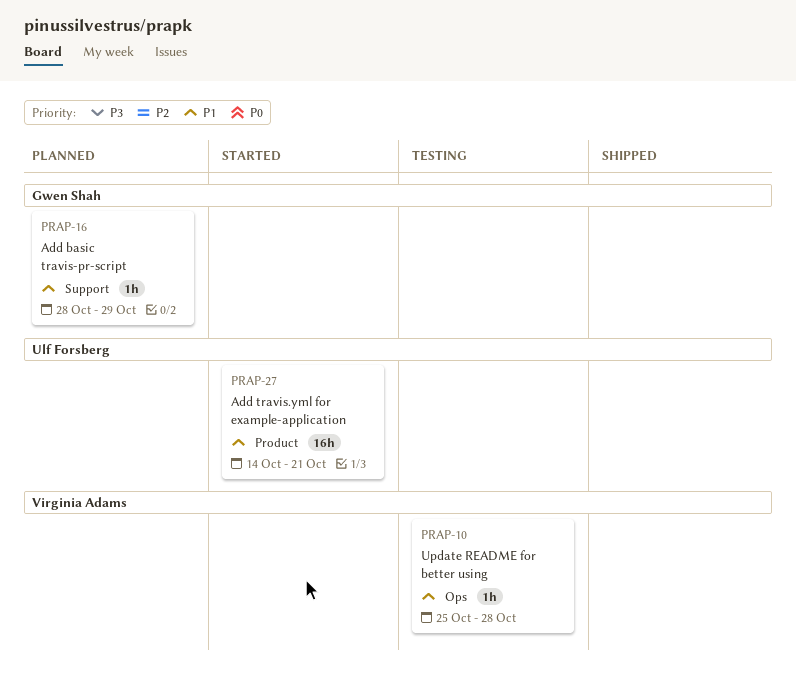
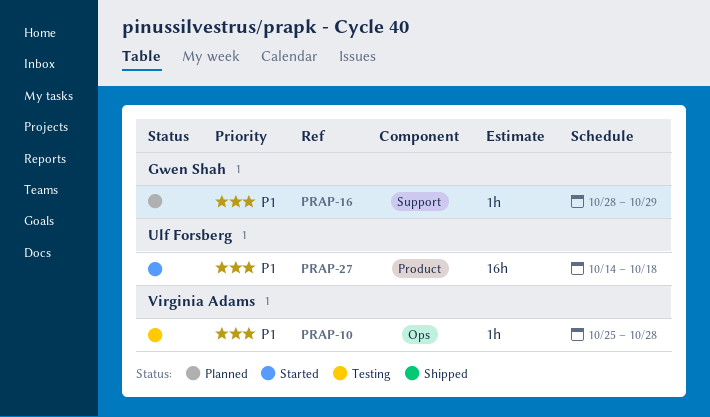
PRAP-27, due: Oct 21 -> Oct 18

